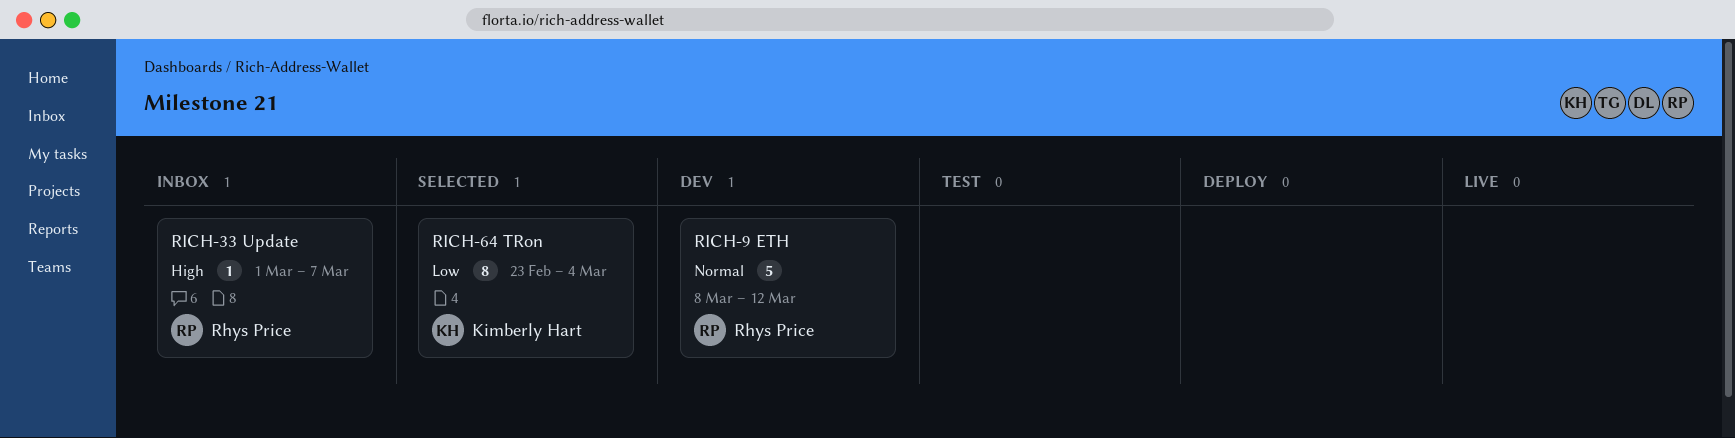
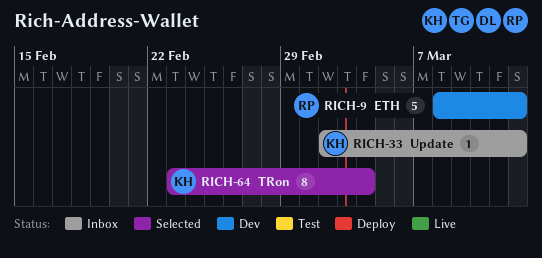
RICH-33, owner: Rhys Price -> Kimberly Hart
RICH-33, start: Mar 1 -> Mar 2
RICH-33, due: Mar 7 -> Mar 12

